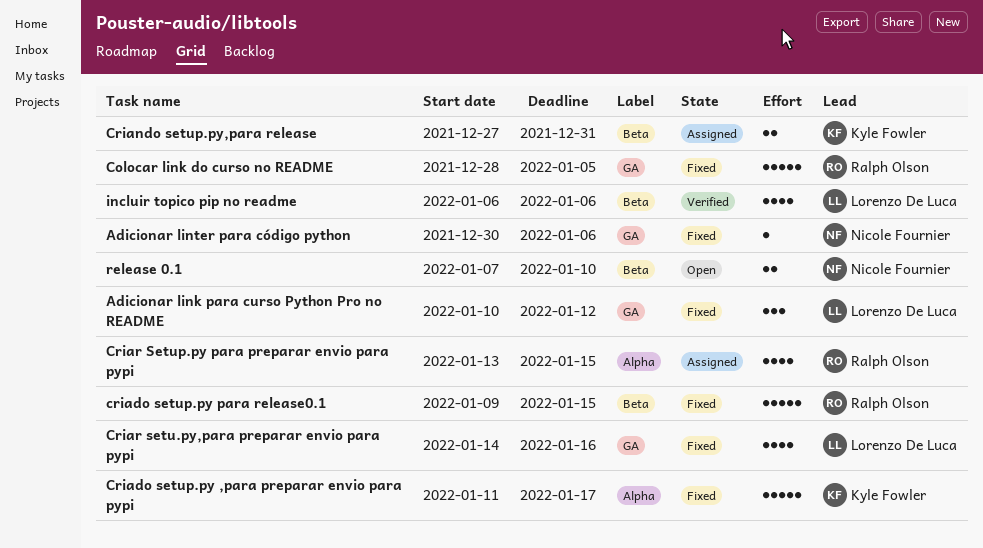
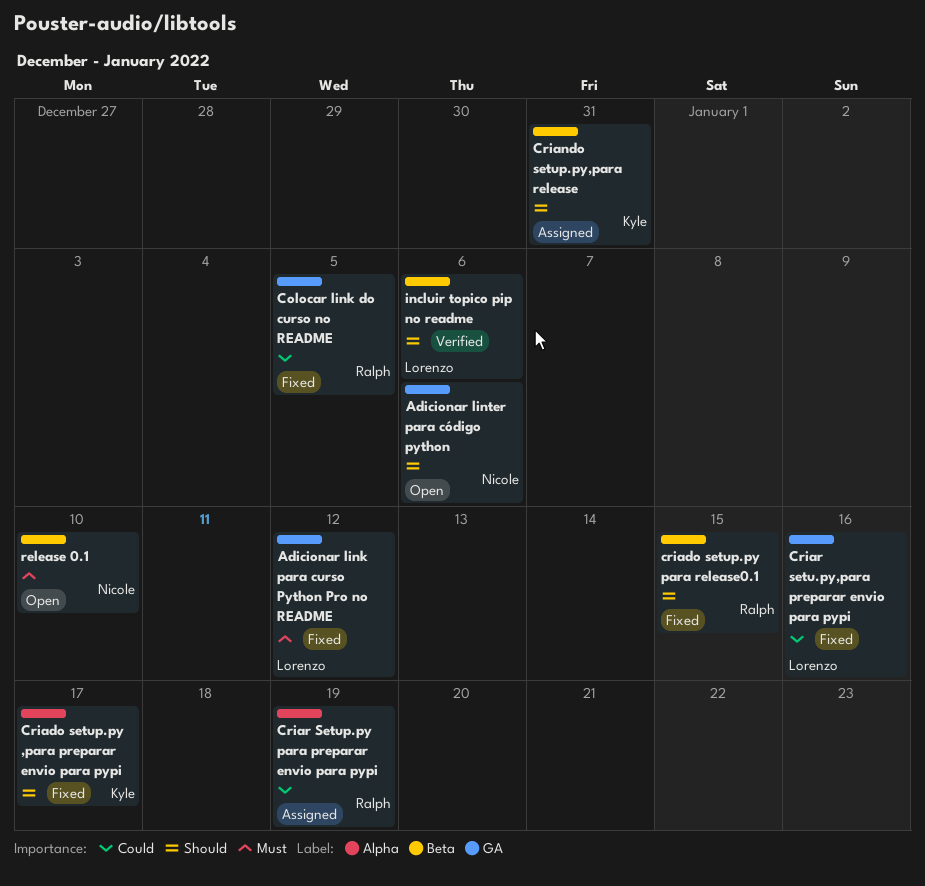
Adicionar linter para código python, status: Fixed -> Open
Criar Setup.py para preparar envio para pypi, due: Jan 15 -> Jan 19

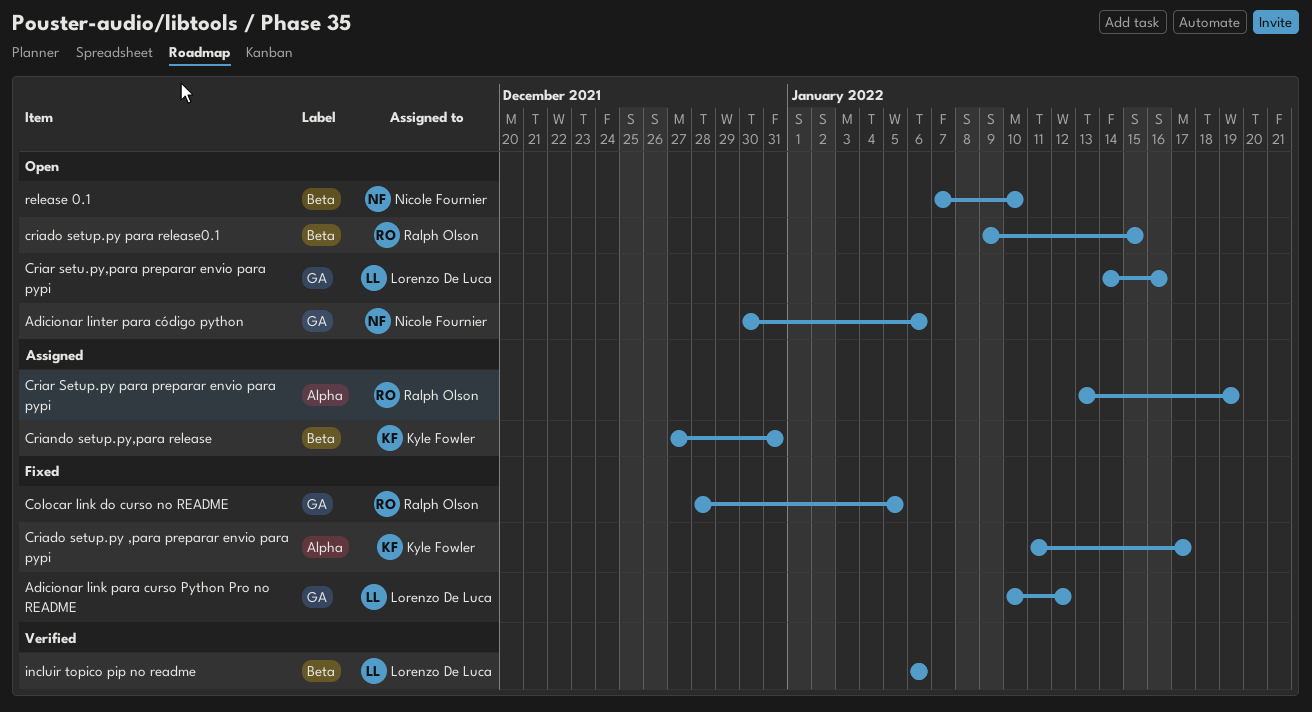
criado setup.py para release0.1, status: Fixed -> Open
Criar setu.py,para preparar envio para pypi, status: Fixed -> Open

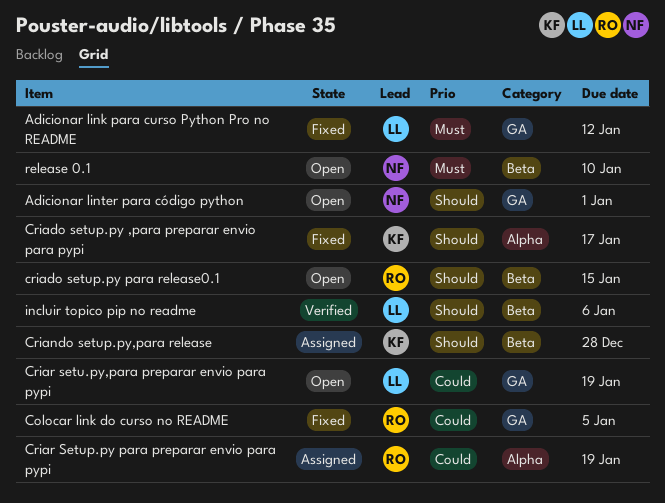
Adicionar linter para código python, due: Jan 6 -> Jan 1
Criando setup.py,para release, due: Dec 31 -> Dec 28
Criar setu.py,para preparar envio para pypi, due: Jan 16 -> Jan 19

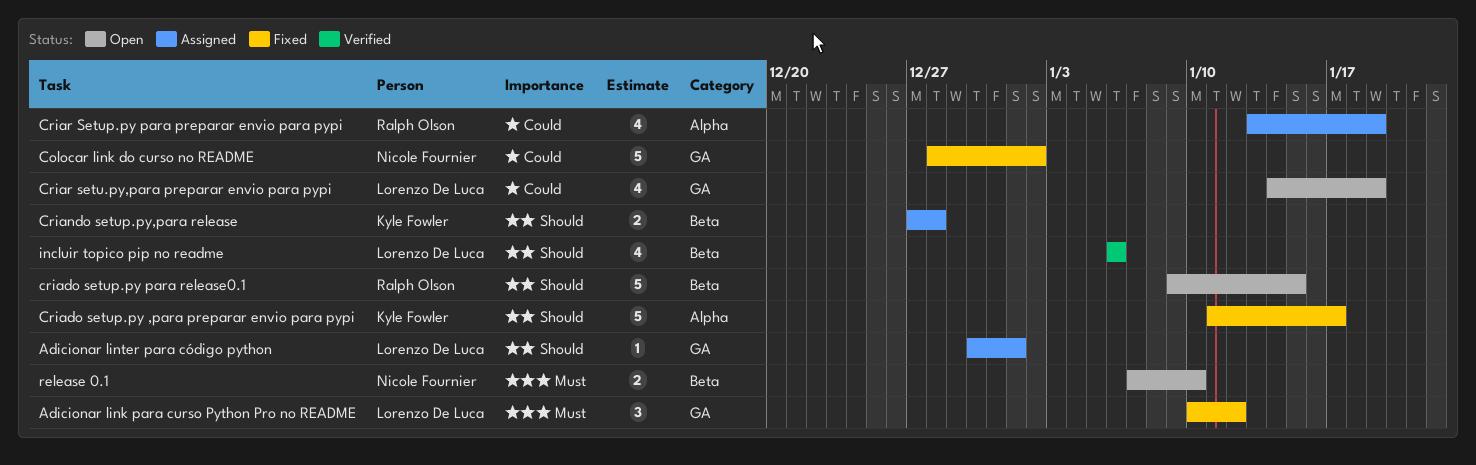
Adicionar linter para código python, status: Open -> Assigned
Adicionar linter para código python, owner: Nicole Fournier -> Lorenzo De Luca
Colocar link do curso no README, owner: Ralph Olson -> Nicole Fournier
Colocar link do curso no README, due: Jan 5 -> Jan 2

